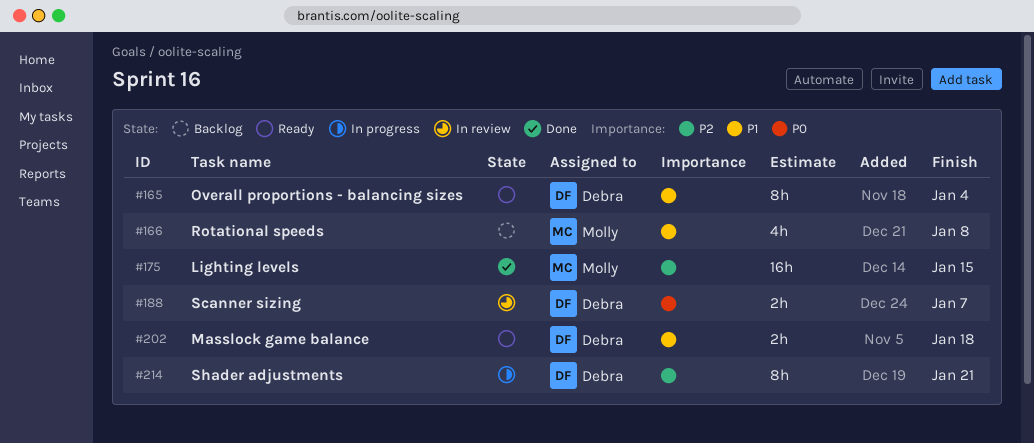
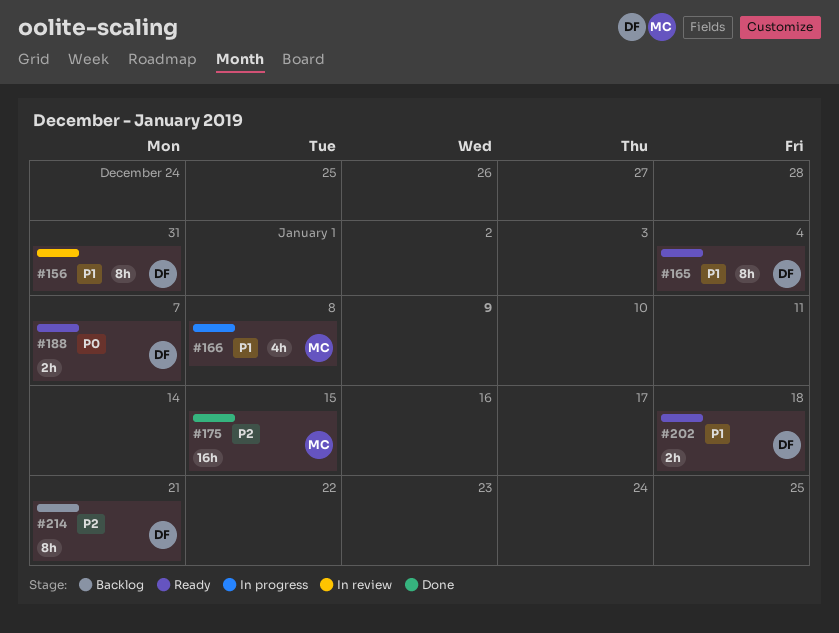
#156: none -> present
#166, status: Backlog -> In progress
#188, status: In review -> Ready
#214, status: In progress -> Backlog

